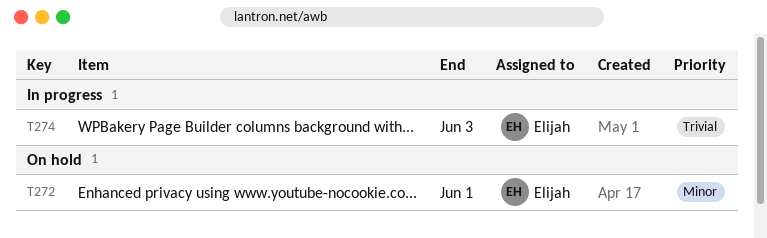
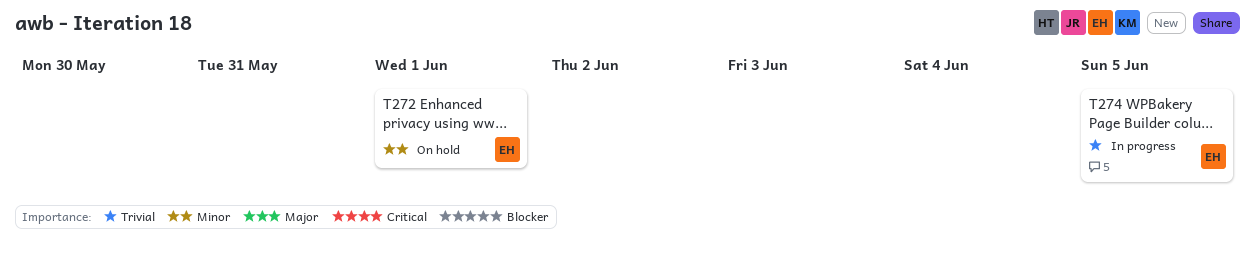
T274, due: Jun 3 -> Jun 5

